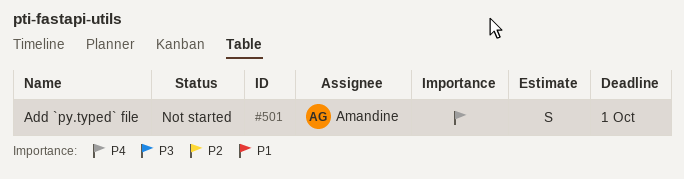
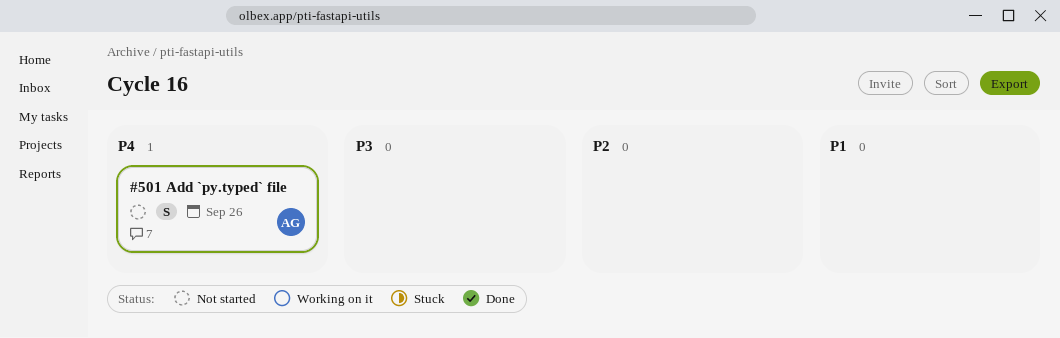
#501, due: Oct 1 -> Sep 26

